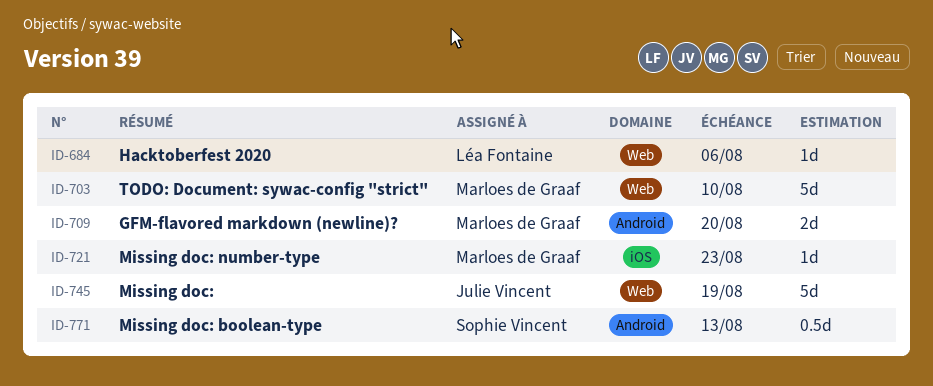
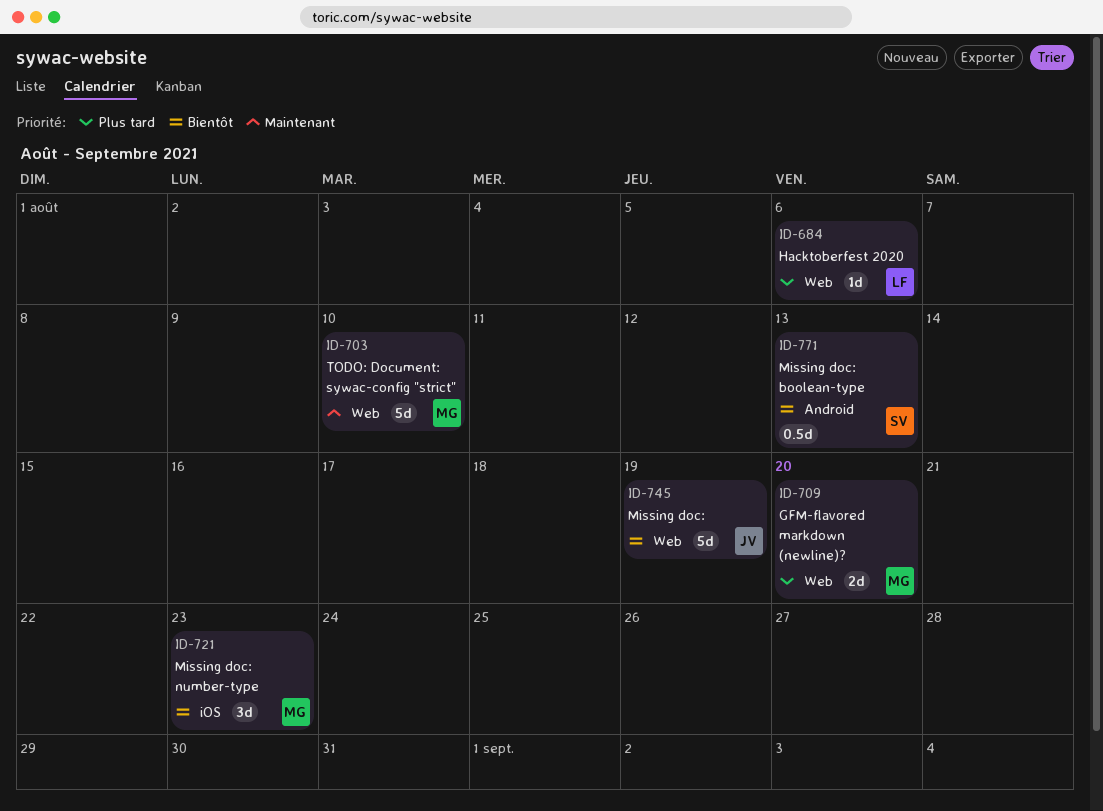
ID-709, label: Android -> Web
ID-721, estimate: 1d -> 3d

